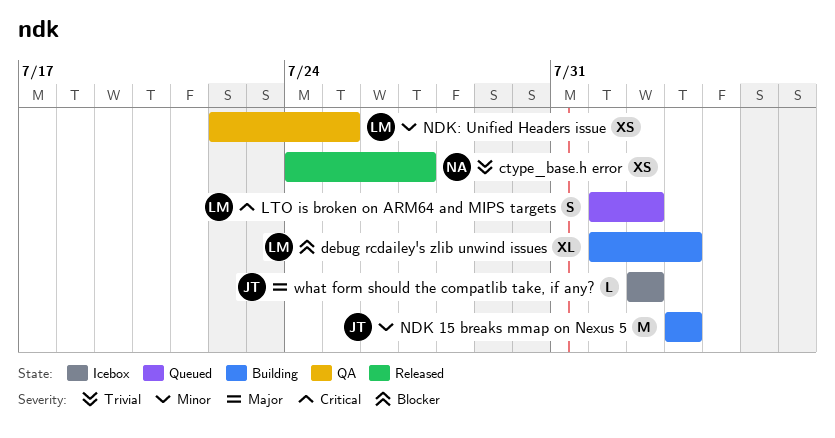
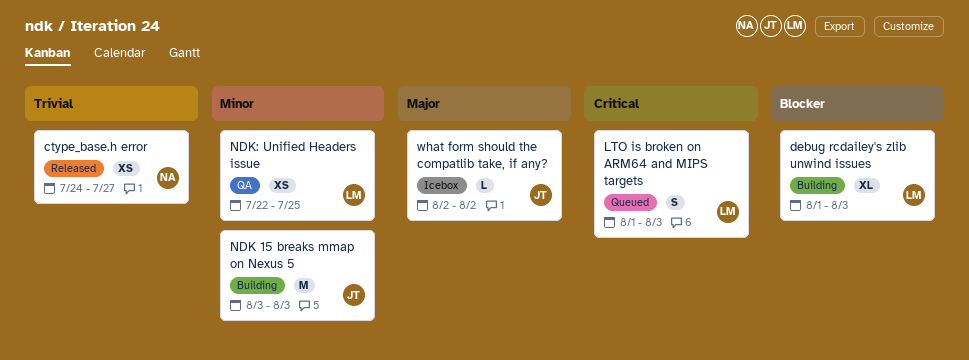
LTO is broken on ARM64 and MIPS targets, due: Aug 2 -> Aug 3

